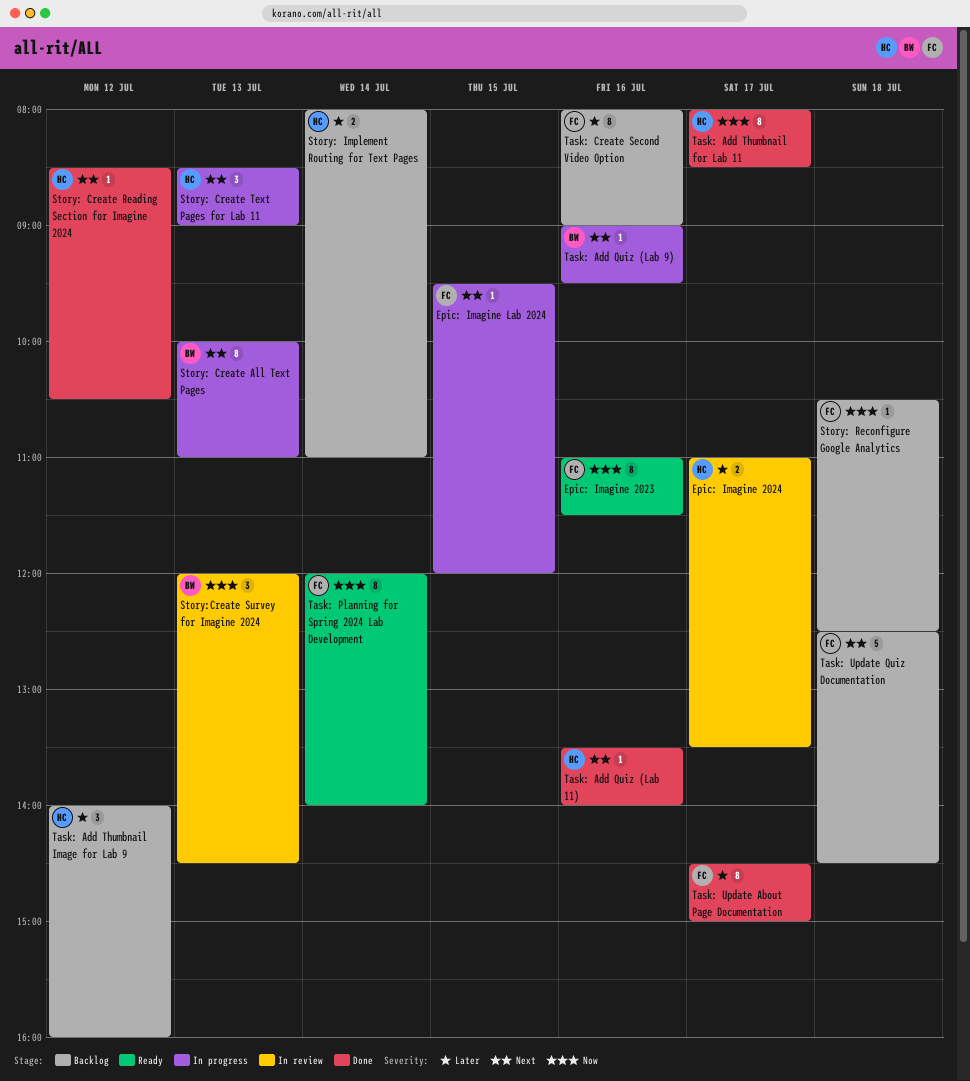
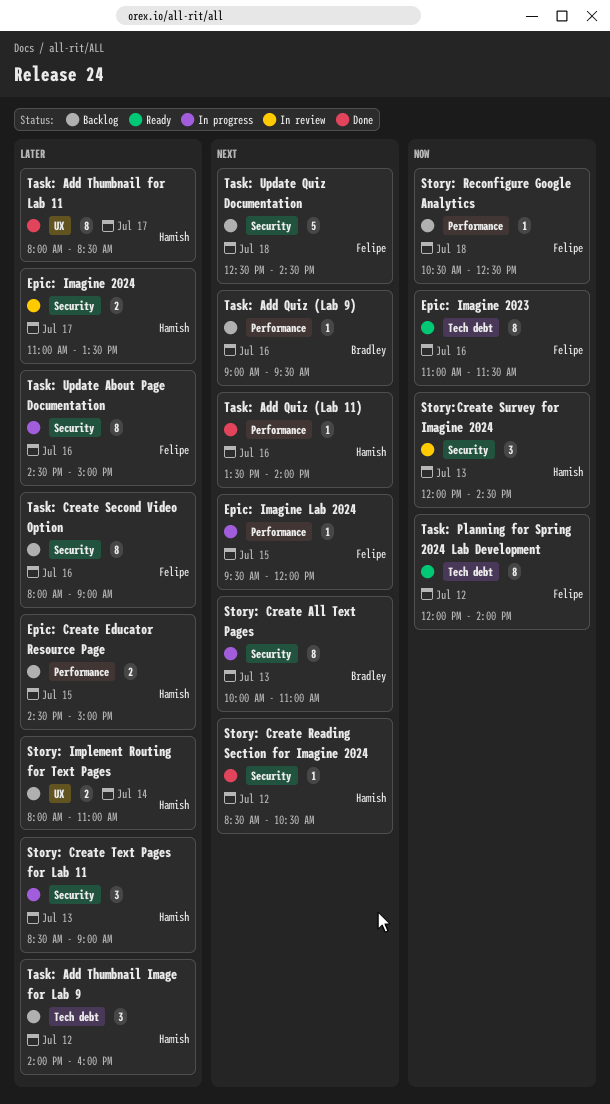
Epic: Create Educator Resource Page: none -> present
Story: Create Text Pages for Lab 11, priority: Next -> Later
Story:Create Survey for Imagine 2024, owner: Bradley -> Hamish
Task: Add Quiz (Lab 9), status: In progress -> Backlog
Task: Add Thumbnail for Lab 11, priority: Now -> Later
Task: Planning for Spring 2024 Lab Development, day: Jul 14 -> Jul 12
Task: Update About Page Documentation, status: Done -> In progress
Task: Update About Page Documentation, day: Jul 17 -> Jul 16

